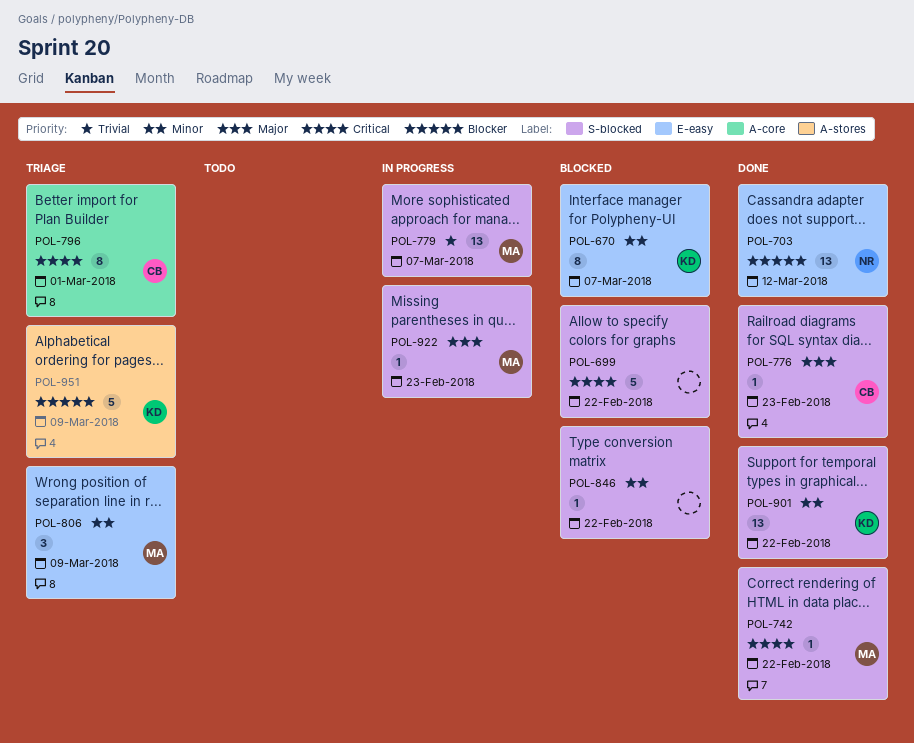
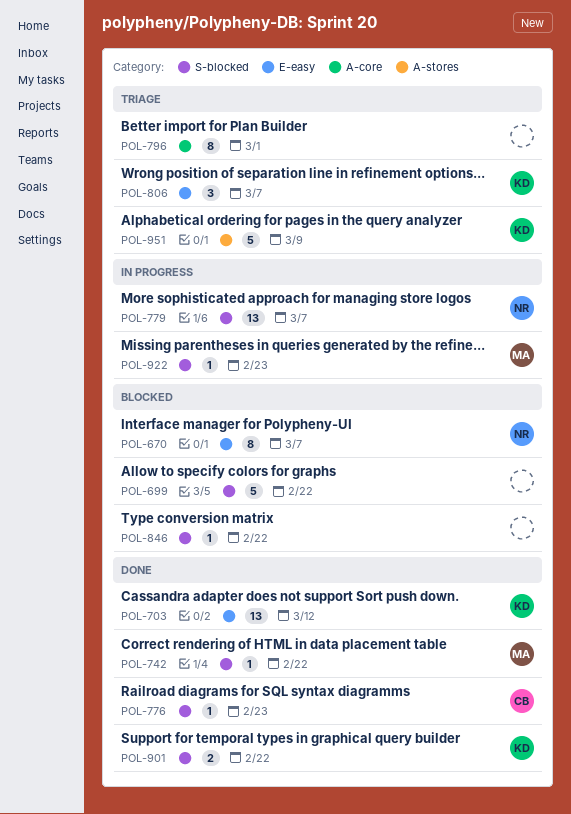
POL-670, owner: KD -> NR
POL-703, owner: NR -> KD
POL-779, owner: MA -> NR
POL-796, owner: CB -> none
POL-806, owner: MA -> KD
POL-806, due: Mar 9 -> Mar 7
POL-901, estimate: 13 -> 2

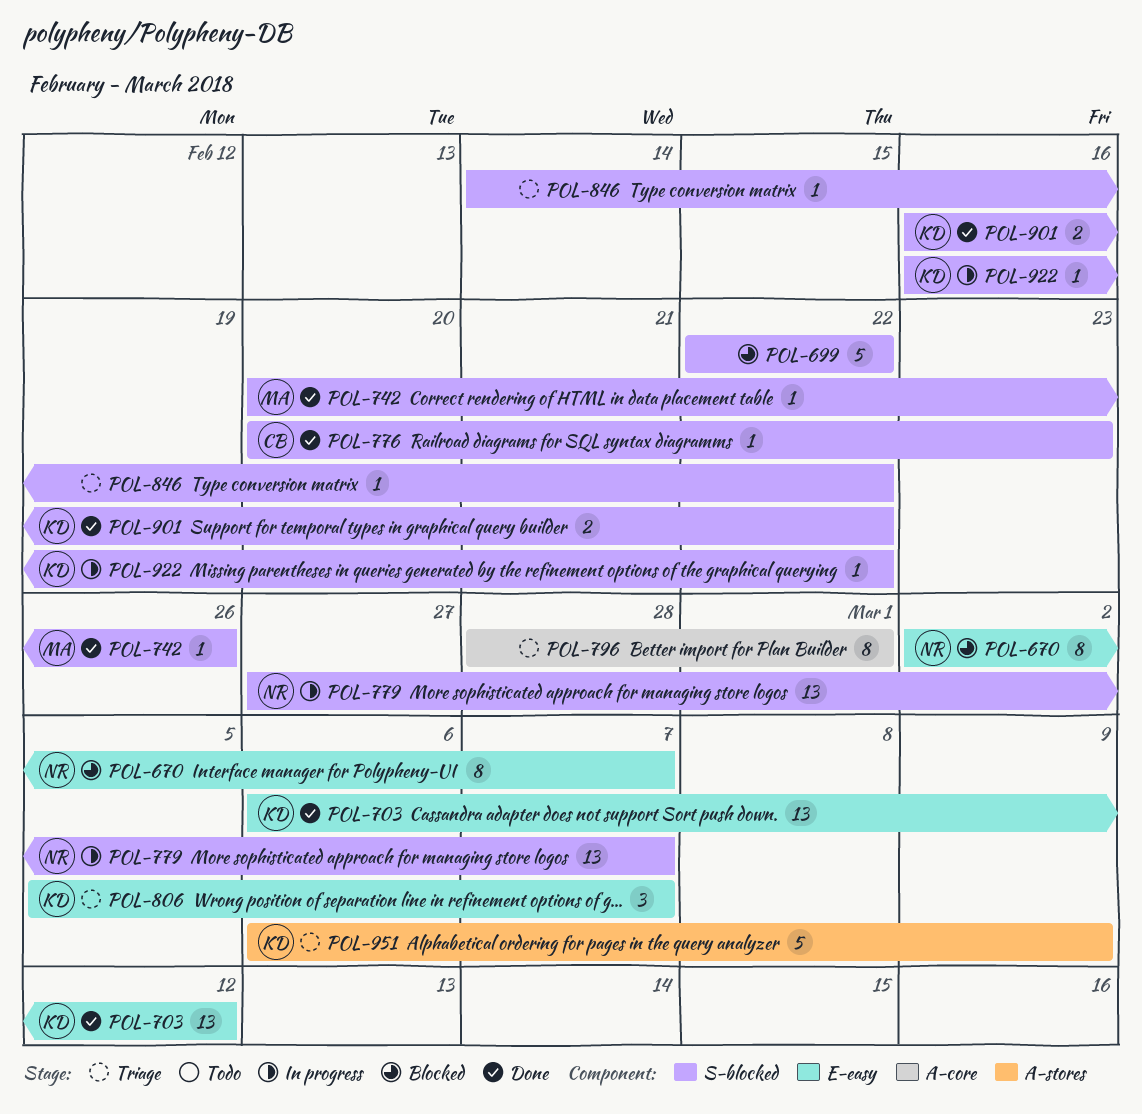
POL-742, due: Feb 22 -> Feb 26
POL-846, status: Blocked -> Triage
POL-922, owner: MA -> KD
POL-922, due: Feb 23 -> Feb 22

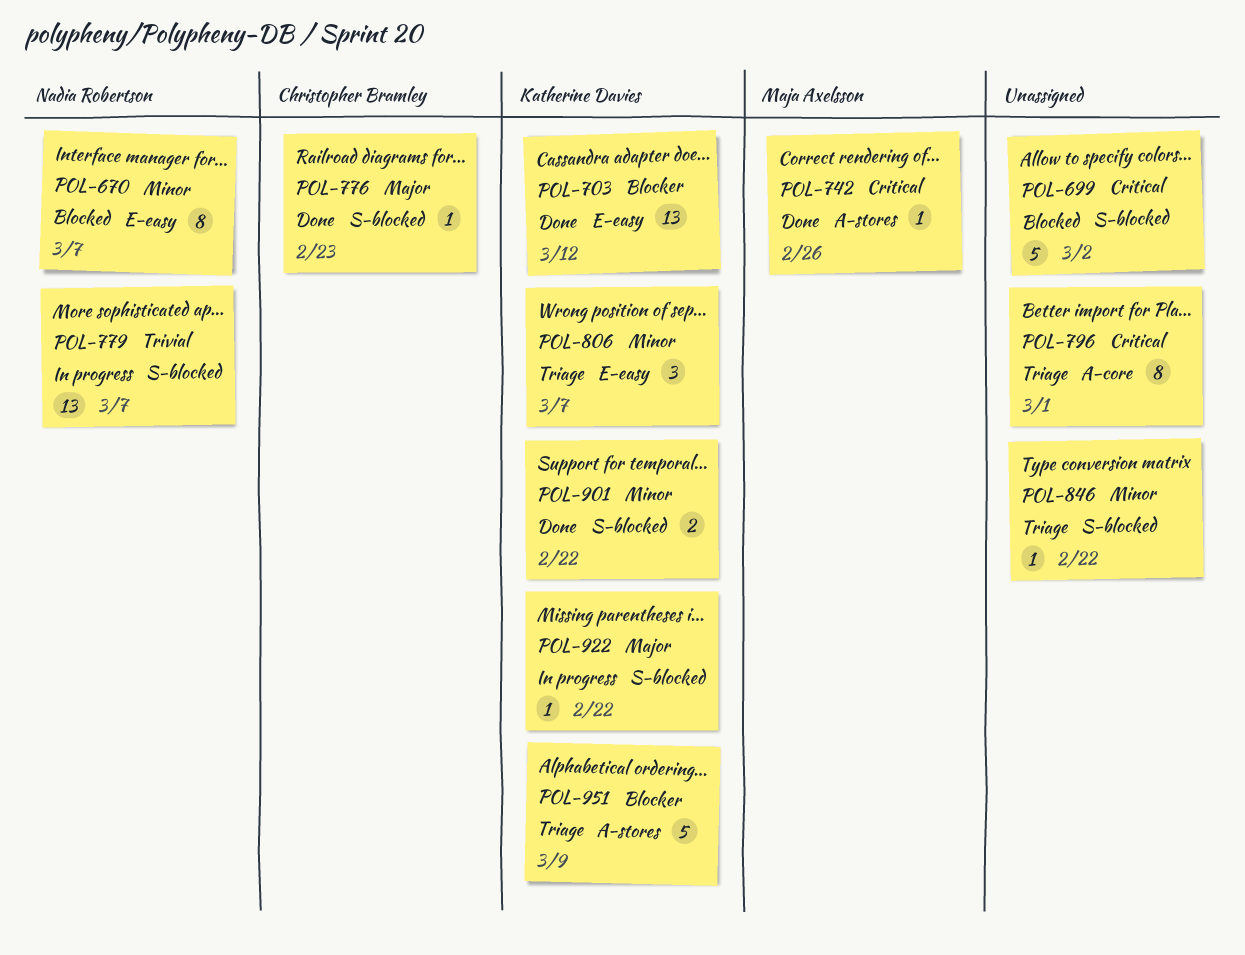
POL-699, due: Feb 22 -> Mar 2
POL-742, label: S-blocked -> A-stores

